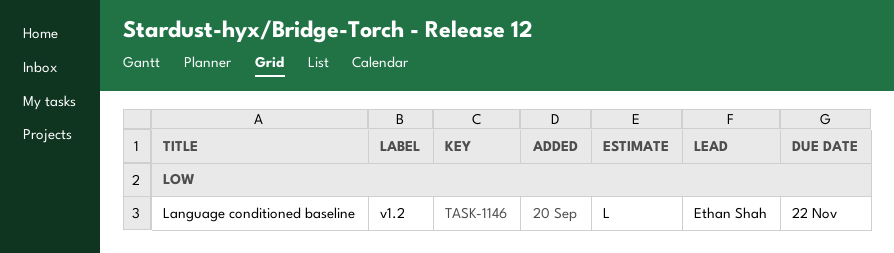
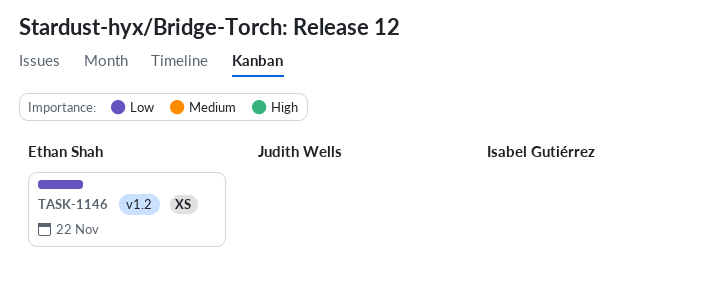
TASK-1146, estimate: L -> XS

